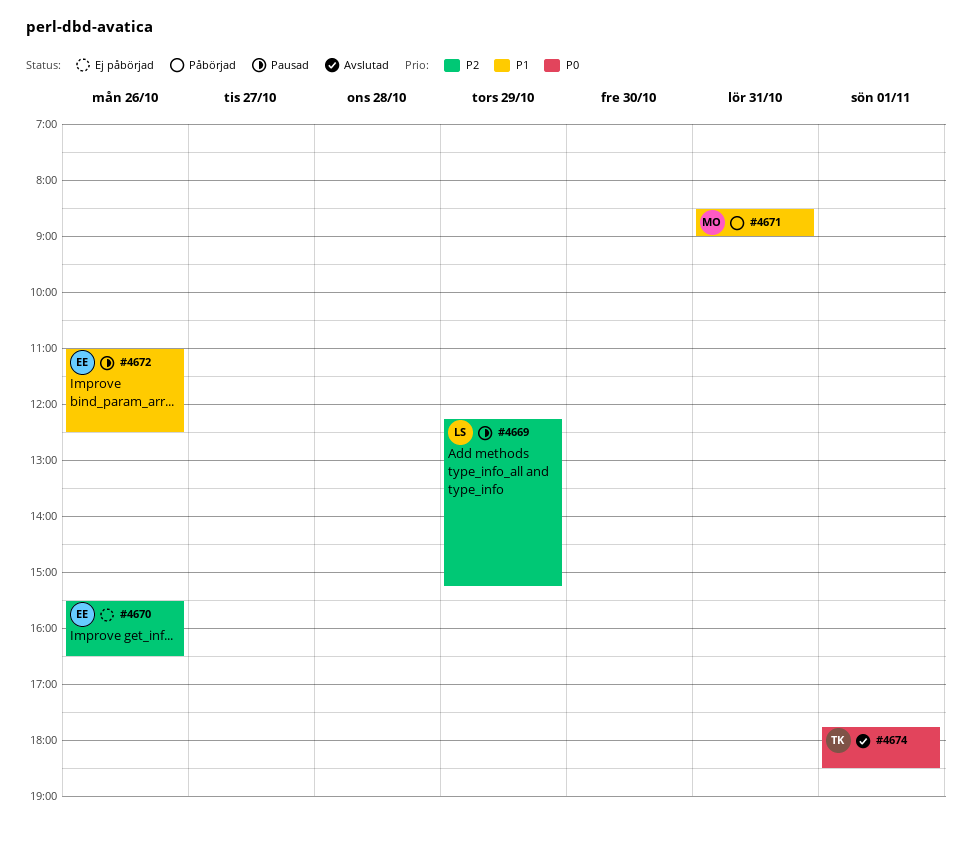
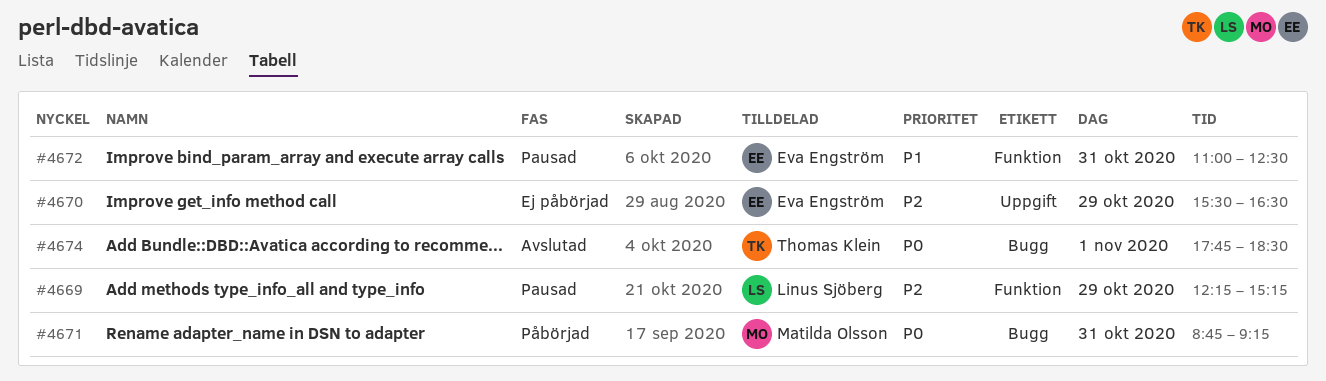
#4670, day: Oct 26 -> Oct 29
#4671, priority: P1 -> P0
#4671, begins: 08:30 -> 08:45
#4671, ends: 09:00 -> 09:15
#4672, day: Oct 26 -> Oct 31

